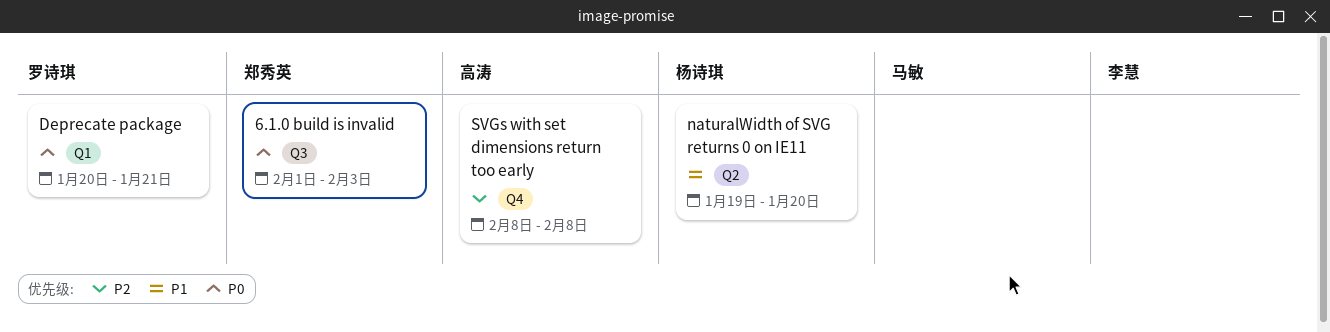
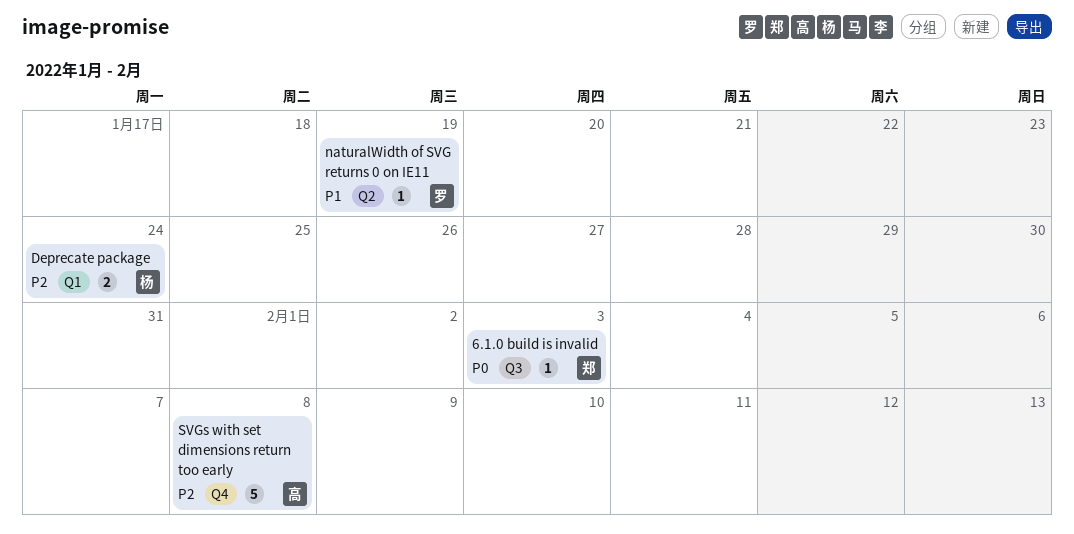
Deprecate package, owner: 罗诗琪 -> 杨诗琪
Deprecate package, priority: P0 -> P2
Deprecate package, due: Jan 21 -> Jan 24
naturalWidth of SVG returns 0 on IE11, owner: 杨诗琪 -> 罗诗琪
naturalWidth of SVG returns 0 on IE11, due: Jan 20 -> Jan 19

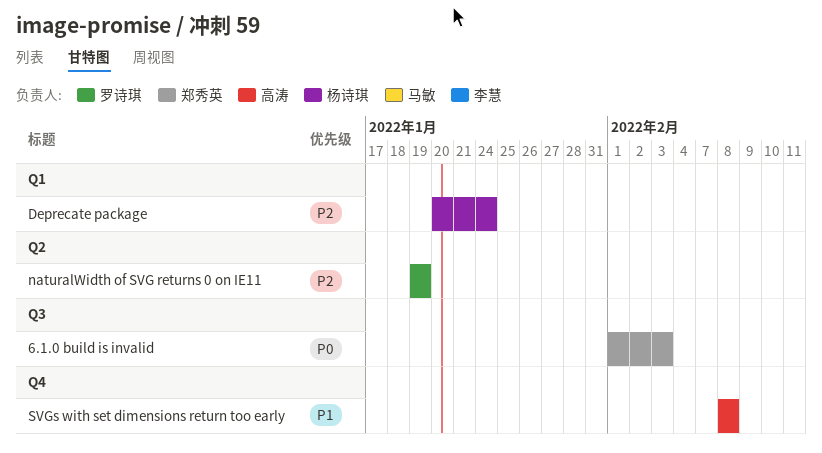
naturalWidth of SVG returns 0 on IE11, priority: P1 -> P2
SVGs with set dimensions return too early, priority: P2 -> P1

